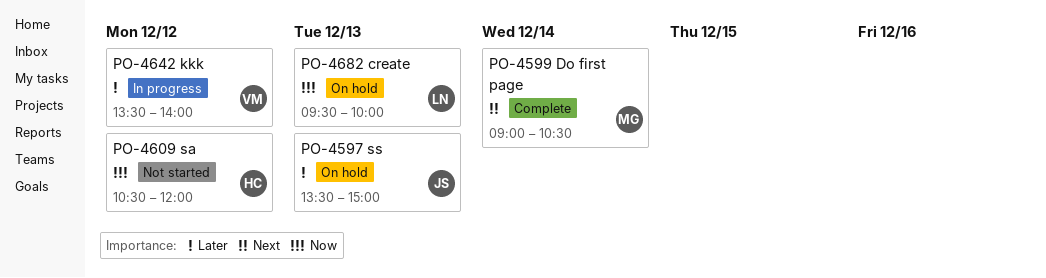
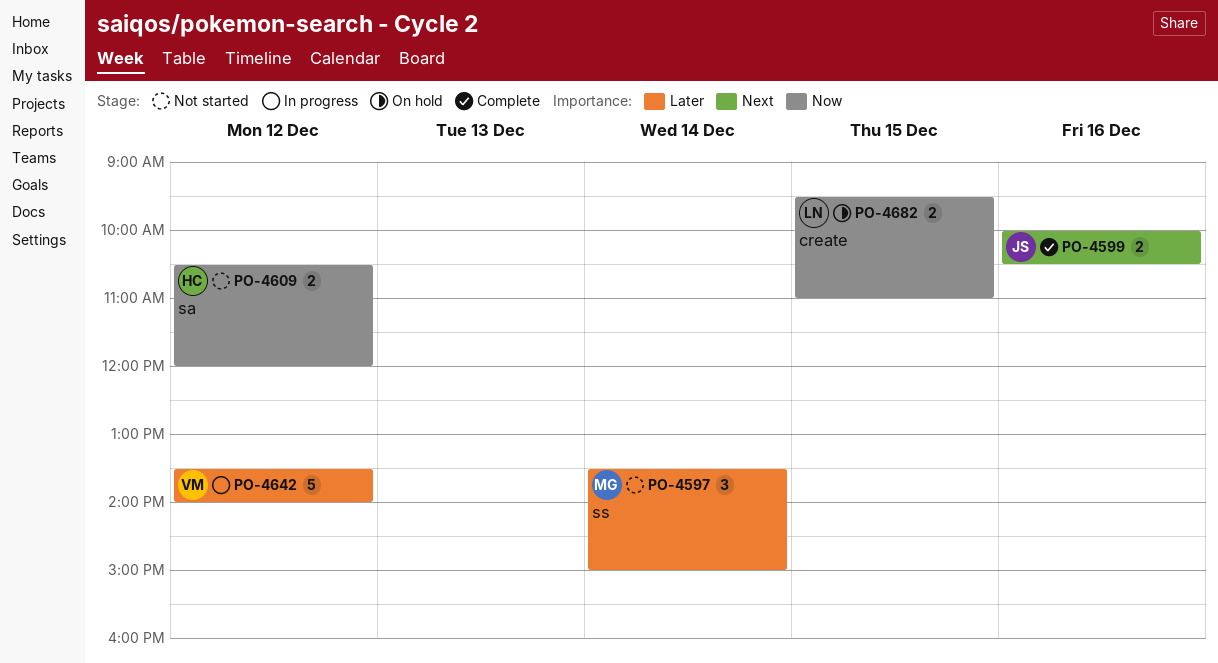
PO-4597, status: On hold -> Not started
PO-4597, owner: JS -> MG
PO-4597, day: Dec 13 -> Dec 14
PO-4599, owner: MG -> JS
PO-4599, day: Dec 14 -> Dec 16
PO-4599, begins: 09:00 -> 10:00
PO-4682, day: Dec 13 -> Dec 15
PO-4682, ends: 10:00 -> 11:00

